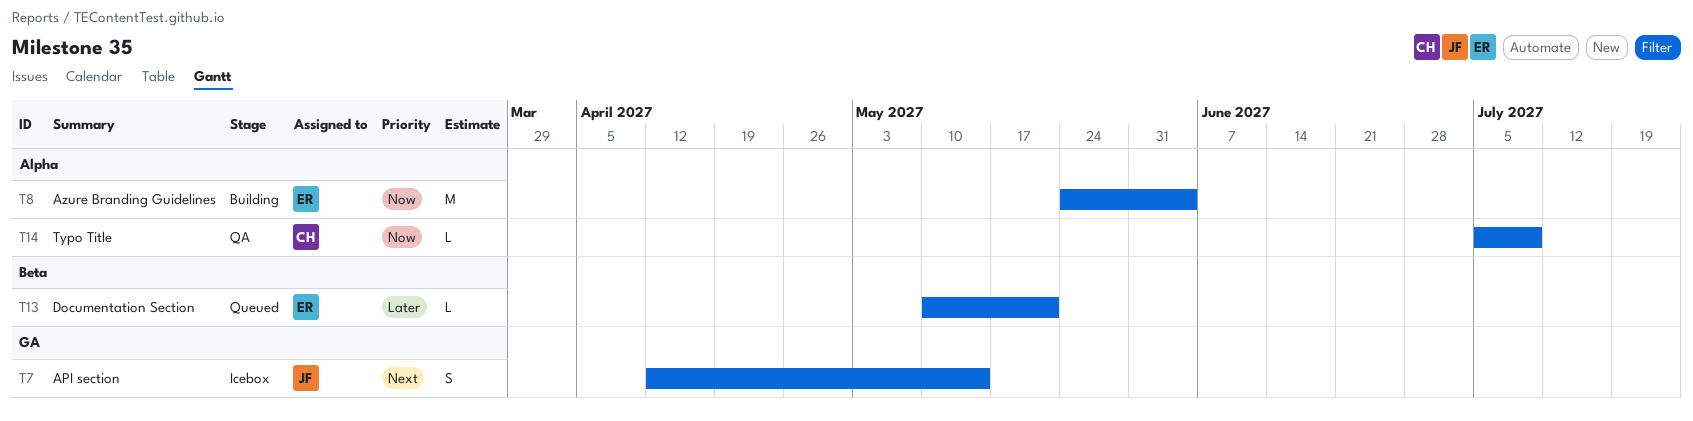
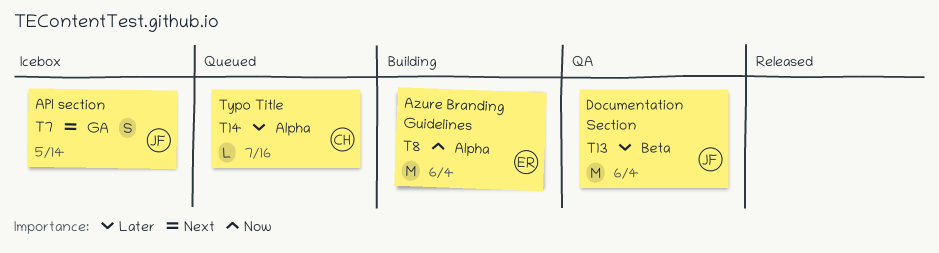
T13, status: Queued -> QA
T13, owner: ER -> JF
T13, estimate: L -> M
T13, due: May 21 -> Jun 4
T14, status: QA -> Queued
T14, priority: Now -> Later
T14, due: Jul 9 -> Jul 16

